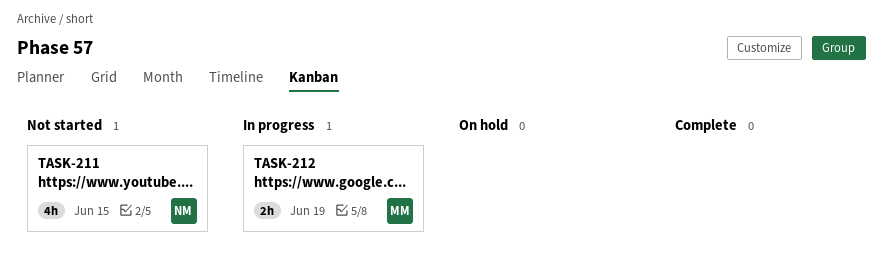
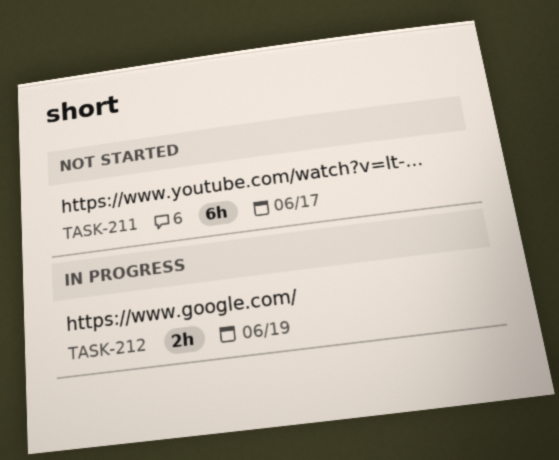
TASK-211, estimate: 4h -> 6h
TASK-211, due: Jun 15 -> Jun 17

